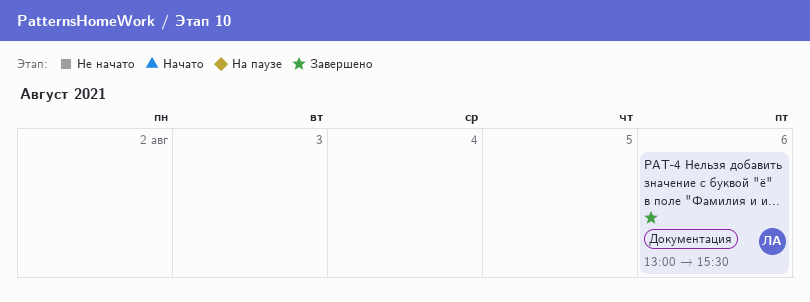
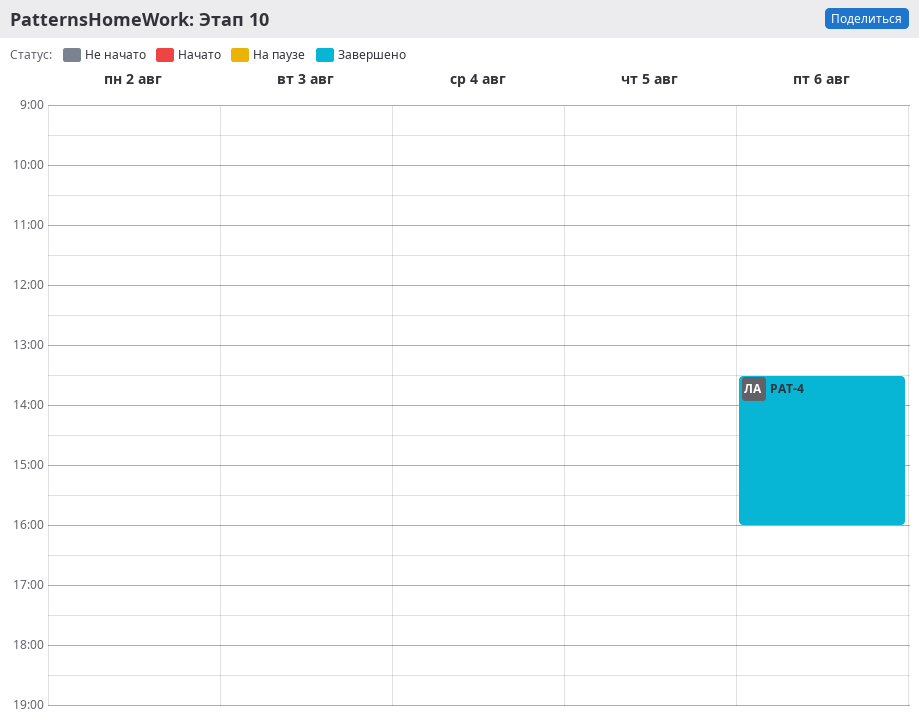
PAT-4, begins: 13:00 -> 13:30
PAT-4, ends: 15:30 -> 16:00

